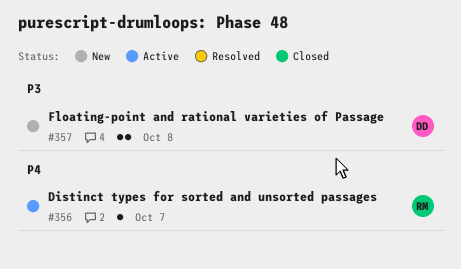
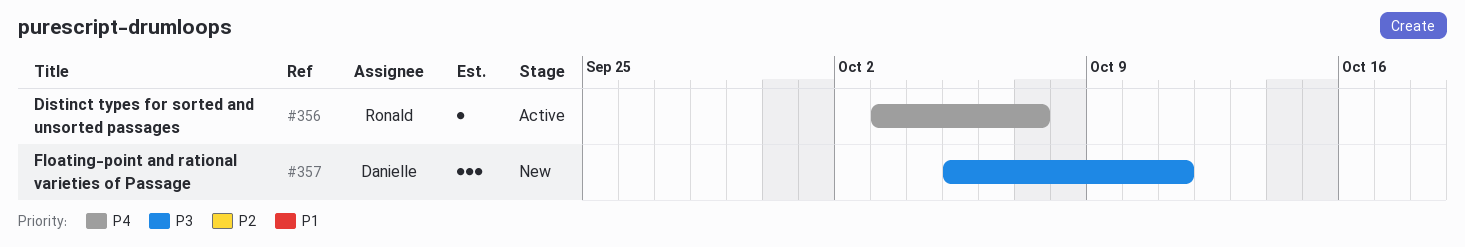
#357, estimate: 2 -> 3
#357, due: Oct 8 -> Oct 11

